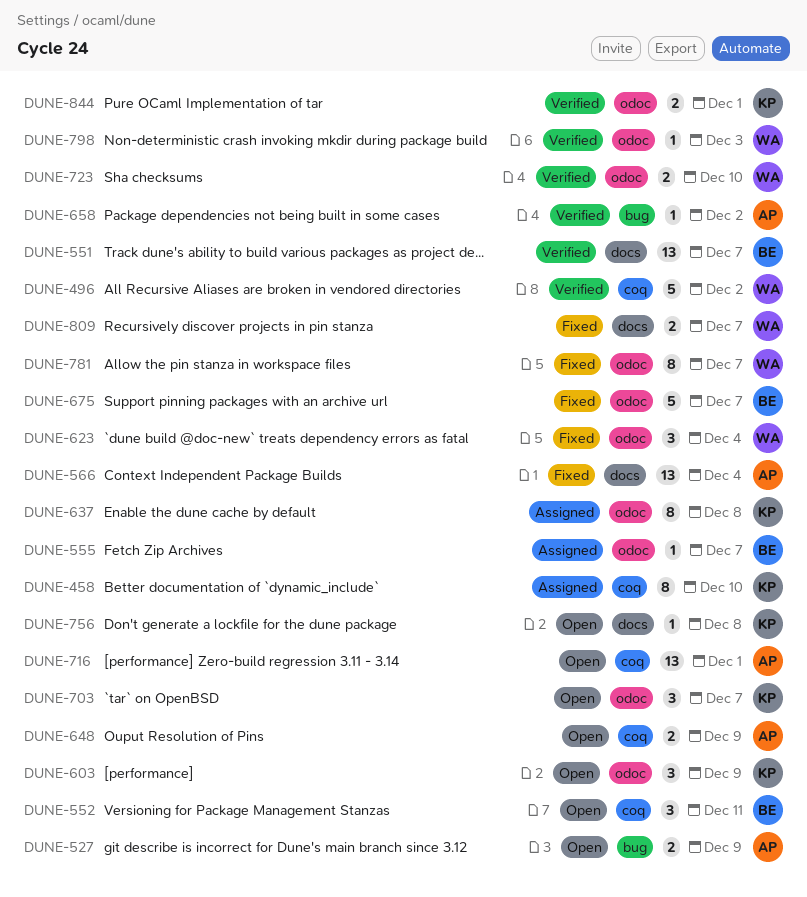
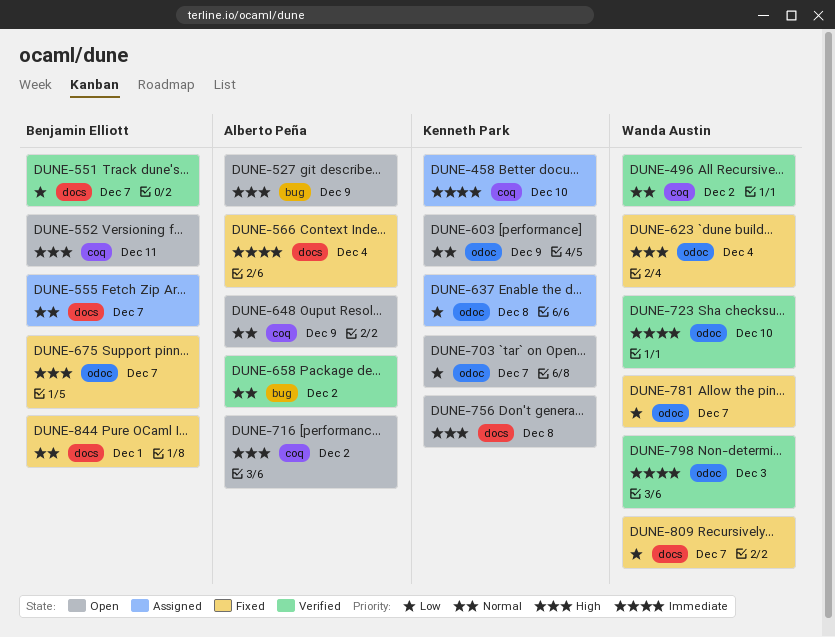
DUNE-555, label: odoc -> docs
DUNE-716, due: Dec 1 -> Dec 2
DUNE-844, status: Verified -> Fixed
DUNE-844, owner: Kenneth Park -> Benjamin Elliott
DUNE-844, label: odoc -> docs

